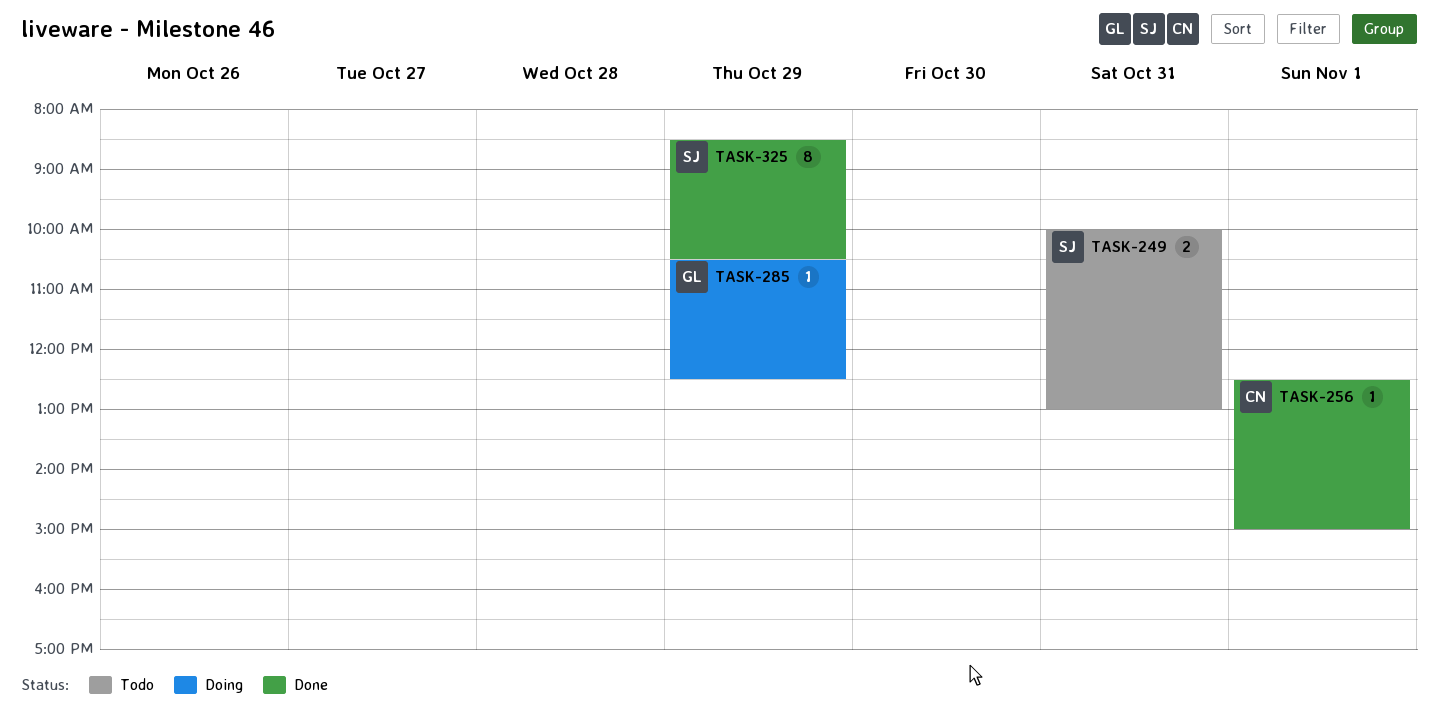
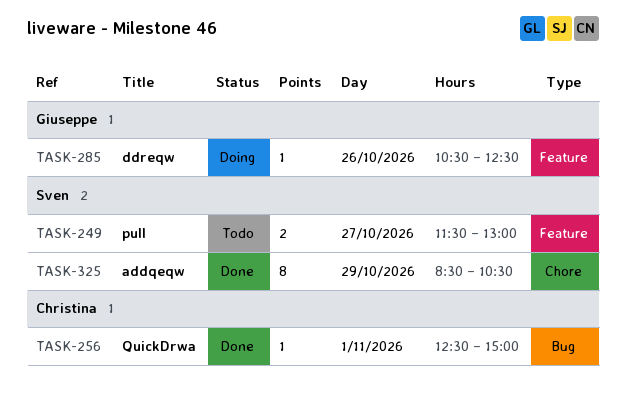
TASK-249, day: Oct 31 -> Oct 27
TASK-249, begins: 10:00 -> 11:30
TASK-285, day: Oct 29 -> Oct 26

